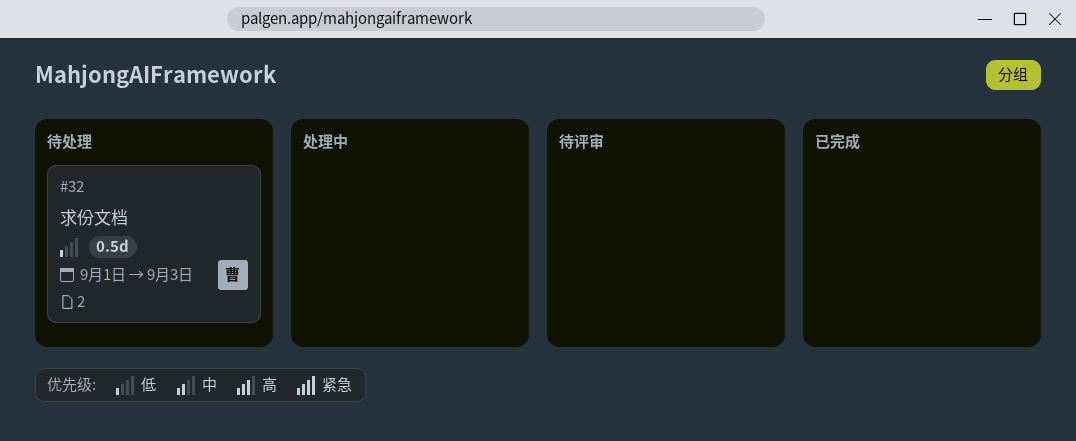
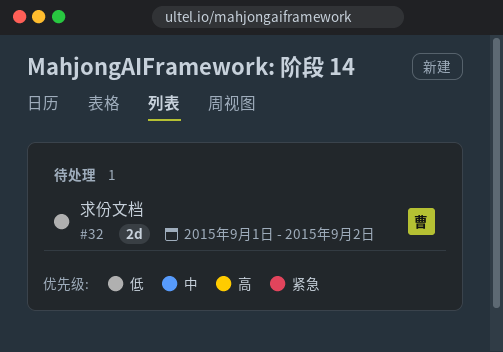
#32, estimate: 0.5d -> 2d
#32, due: Sep 3 -> Sep 2

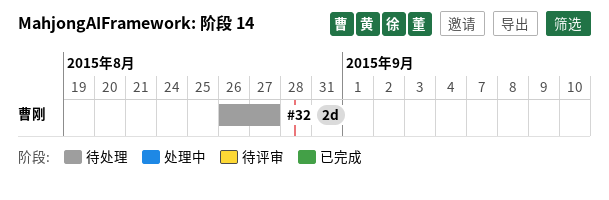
#32, start: Sep 1 -> Aug 26
#32, due: Sep 2 -> Aug 27

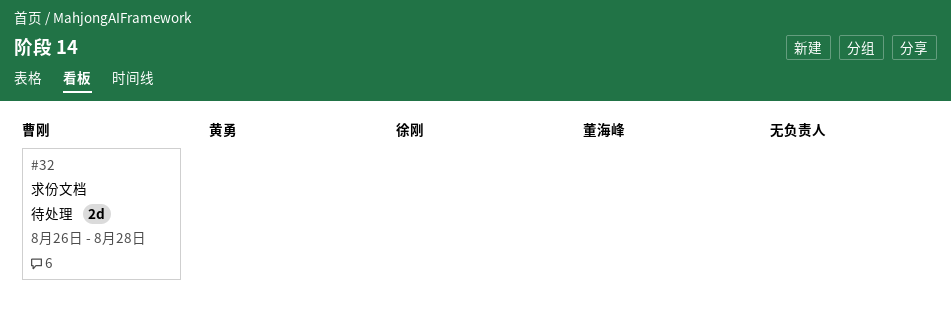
#32, due: Aug 27 -> Aug 28

